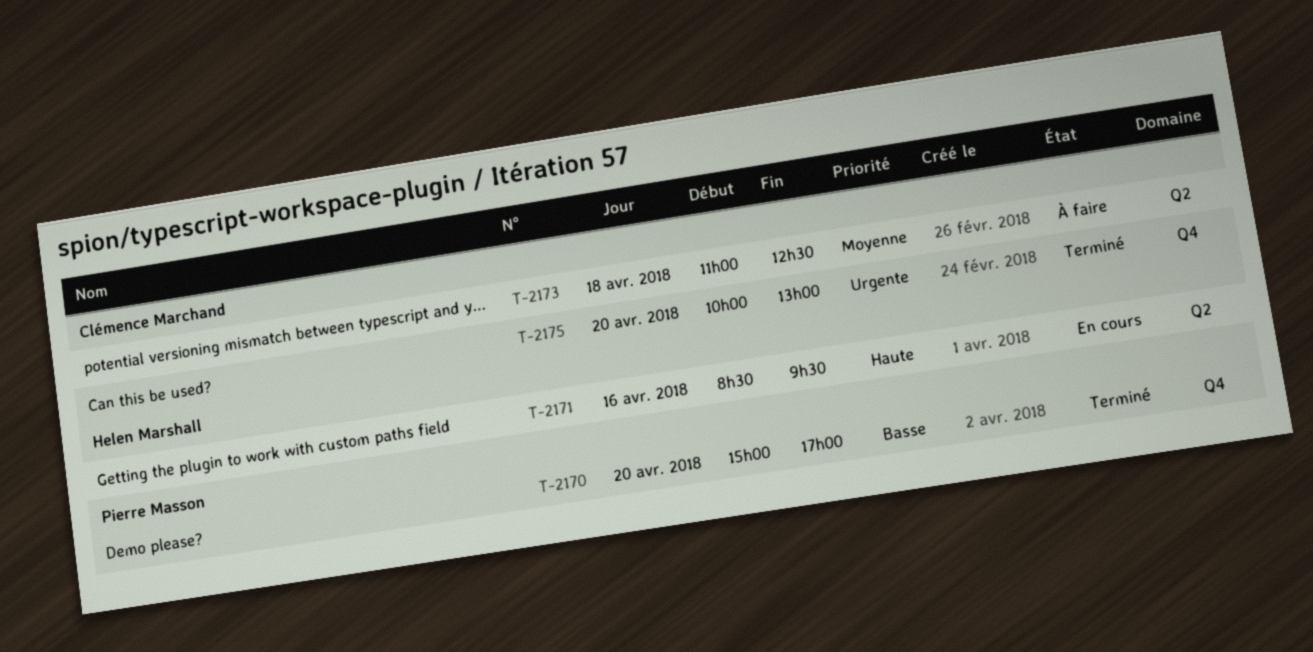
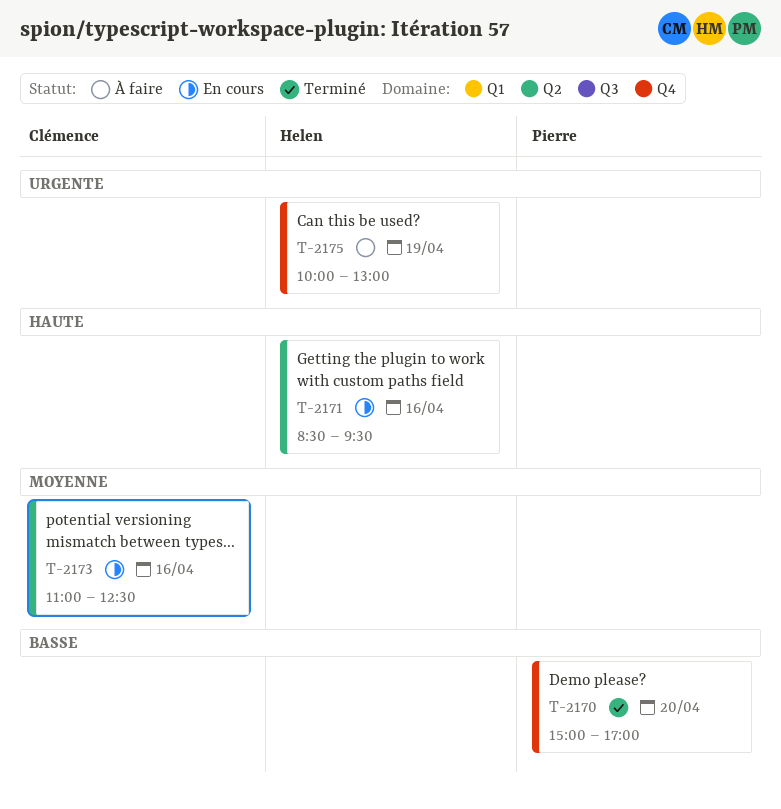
T-2173, status: À faire -> En cours
T-2173, day: Apr 18 -> Apr 16
T-2175, status: Terminé -> À faire
T-2175, owner: Clémence Marchand -> Helen Marshall
T-2175, day: Apr 20 -> Apr 19

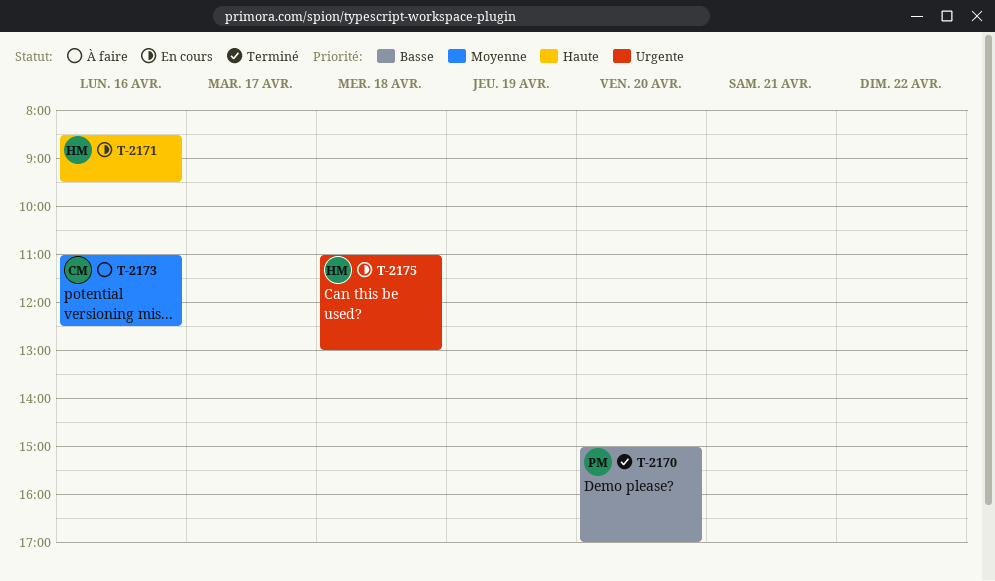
T-2173, status: En cours -> À faire
T-2175, status: À faire -> En cours
T-2175, day: Apr 19 -> Apr 18
T-2175, begins: 10:00 -> 11:00

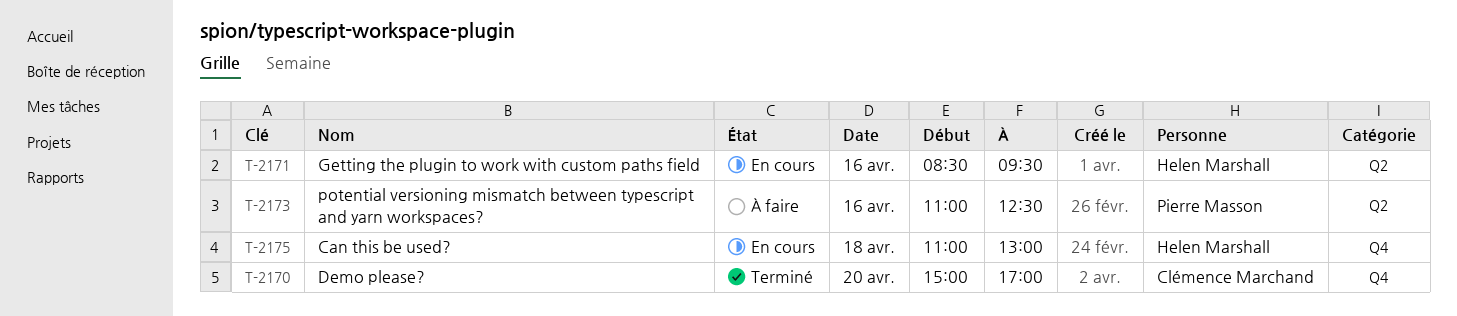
T-2170, owner: Pierre Masson -> Clémence Marchand
T-2173, owner: Clémence Marchand -> Pierre Masson

